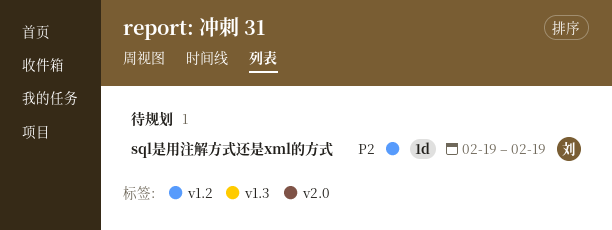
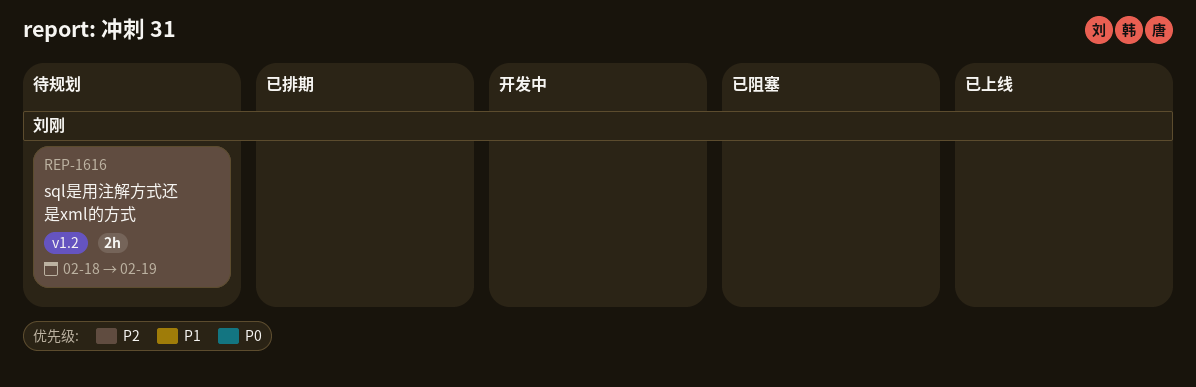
sql是用注解方式还是xml的方式, estimate: 1d -> 2h
sql是用注解方式还是xml的方式, start: Feb 19 -> Feb 18

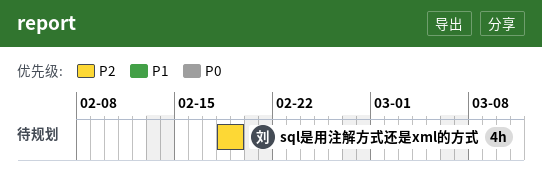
sql是用注解方式还是xml的方式, estimate: 2h -> 4h

